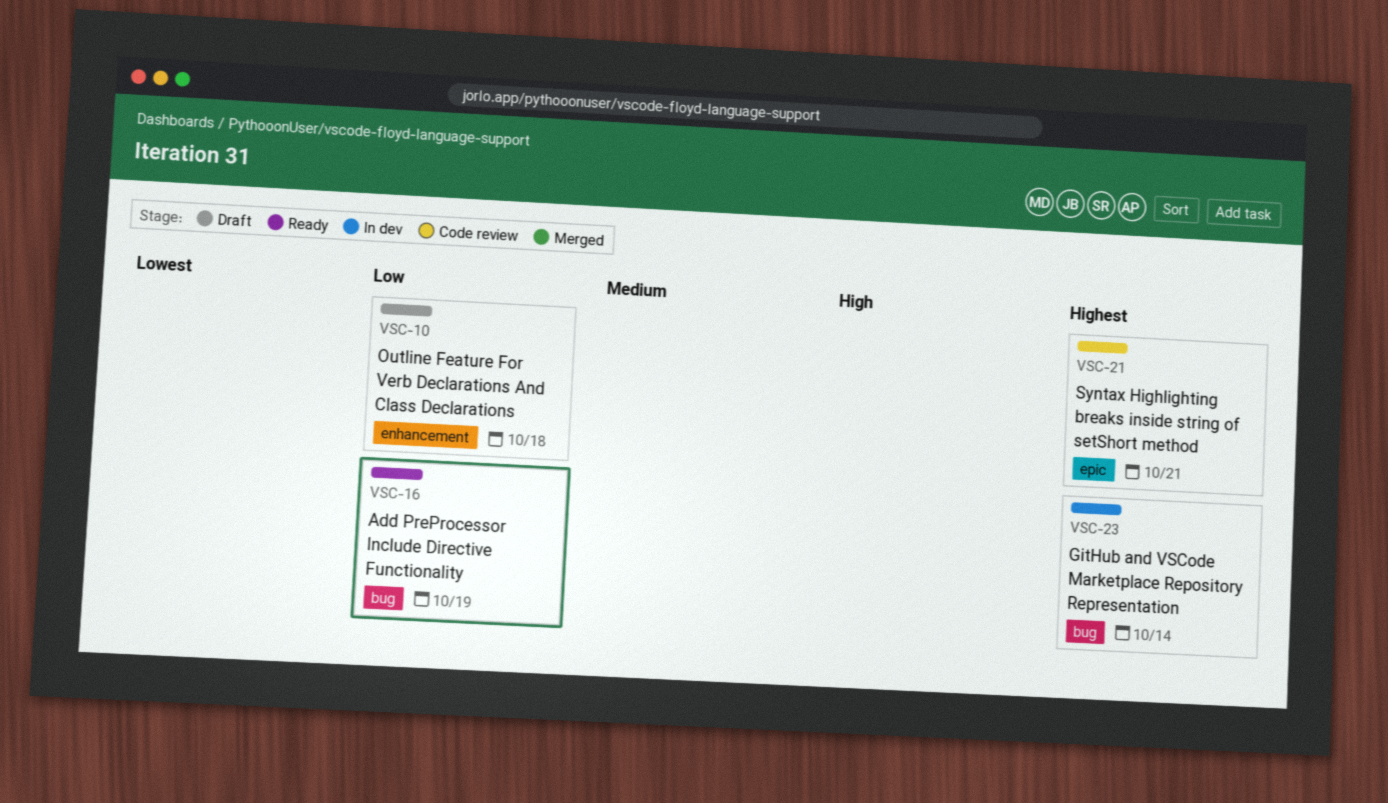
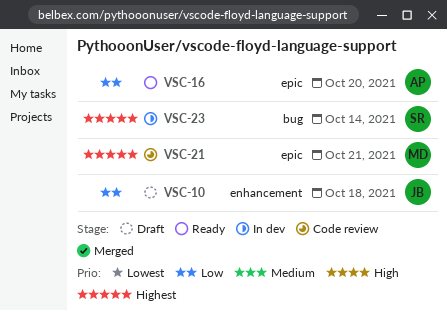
VSC-16, label: bug -> epic
VSC-16, due: Oct 19 -> Oct 20

